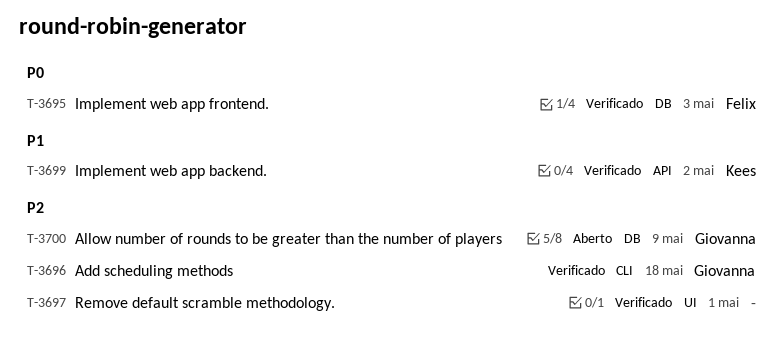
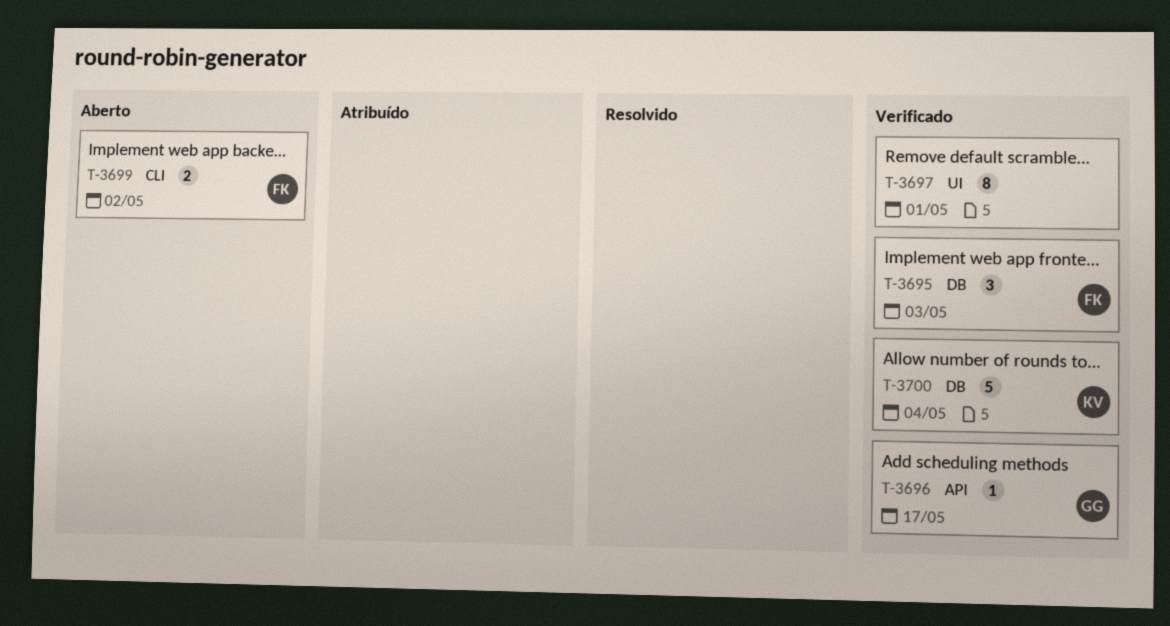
T-3696, label: CLI -> API
T-3696, due: May 18 -> May 17
T-3699, status: Verificado -> Aberto
T-3699, owner: Kees -> Felix
T-3699, label: API -> CLI
T-3700, status: Aberto -> Verificado
T-3700, owner: Giovanna -> Kees
T-3700, due: May 9 -> May 4

